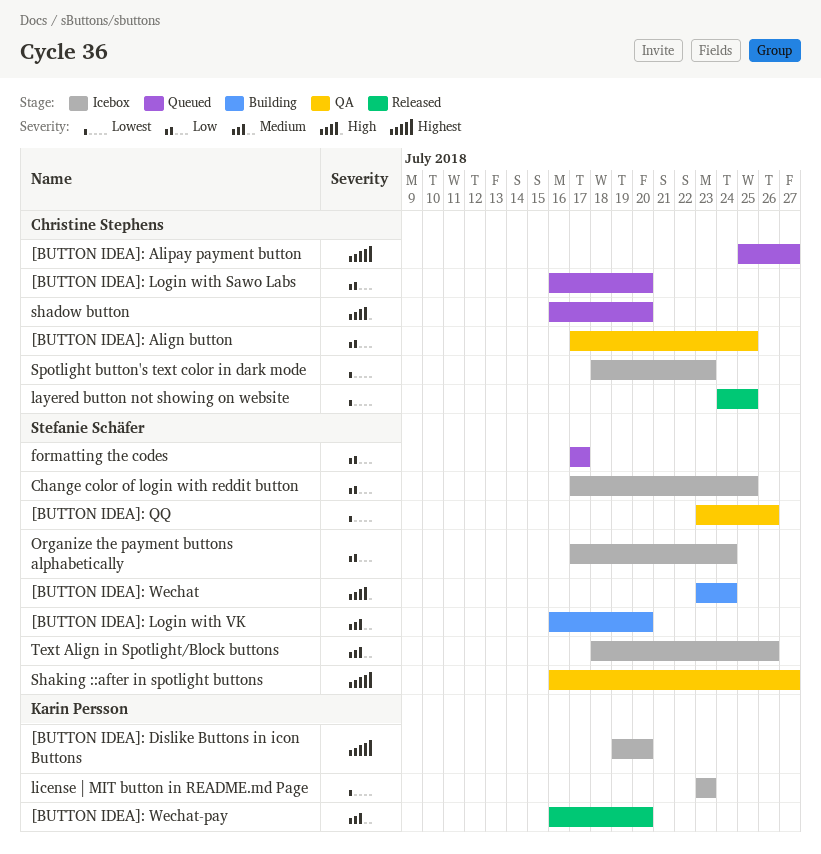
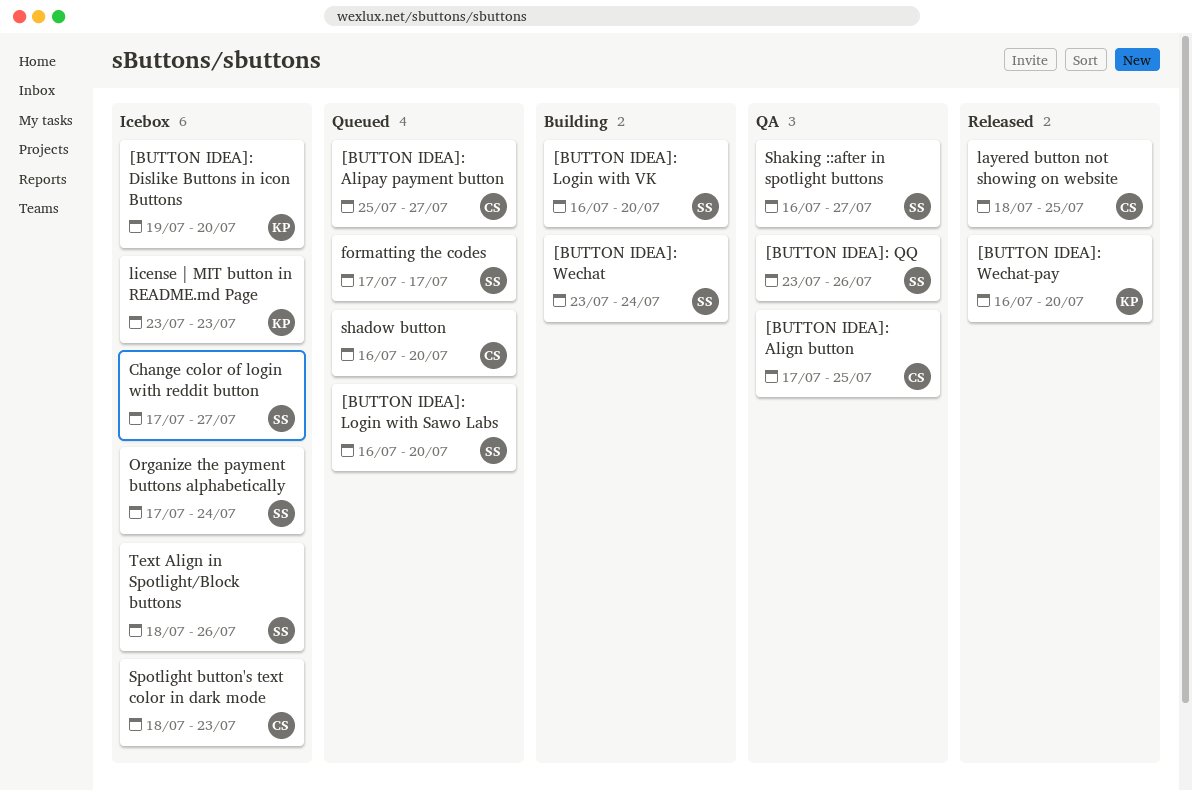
[BUTTON IDEA]: Login with Sawo Labs, owner: Christine Stephens -> Stefanie Schäfer
Change color of login with reddit button, due: Jul 25 -> Jul 27
layered button not showing on website, start: Jul 24 -> Jul 18

